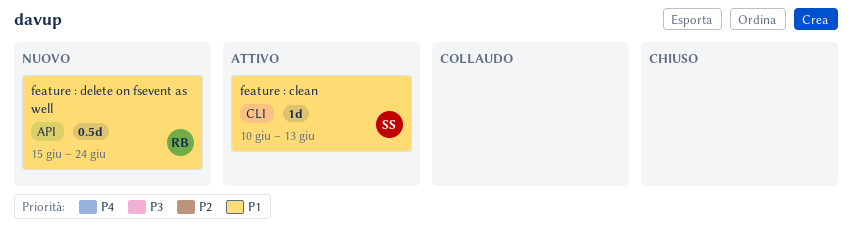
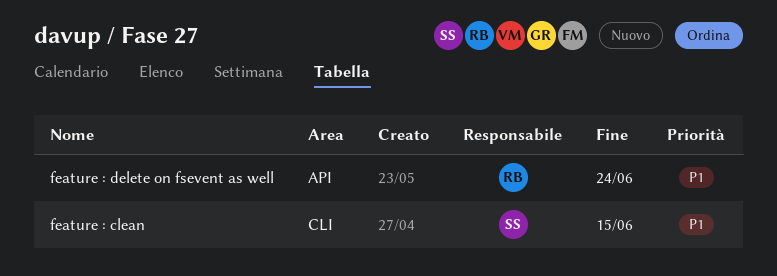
feature : clean, due: Jun 13 -> Jun 15

